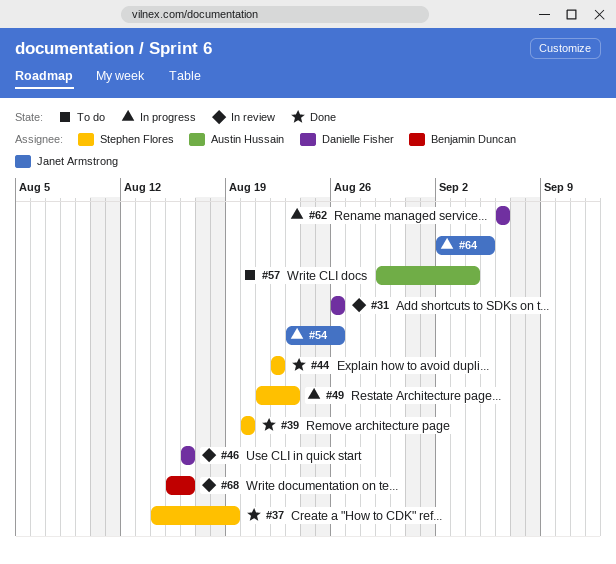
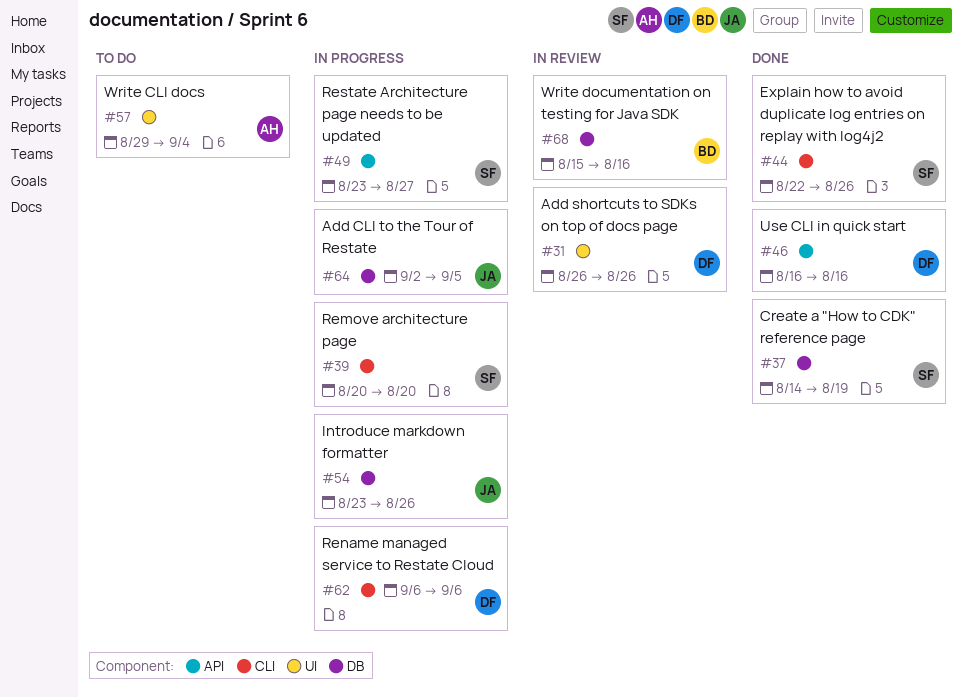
#39, status: Done -> In progress
#44, due: Aug 22 -> Aug 26
#46, status: In review -> Done
#49, start: Aug 21 -> Aug 23
#49, due: Aug 23 -> Aug 27

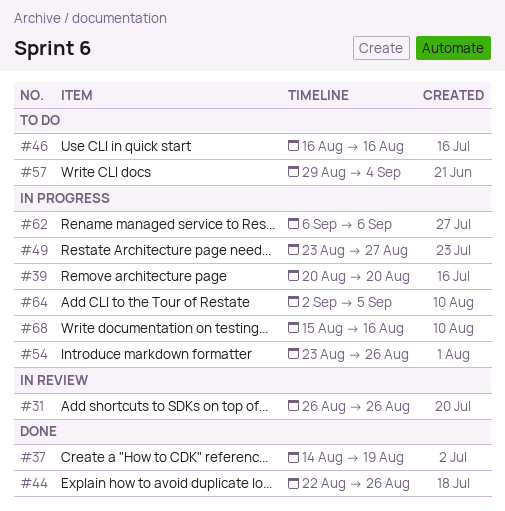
#46, status: Done -> To do
#68, status: In review -> In progress

